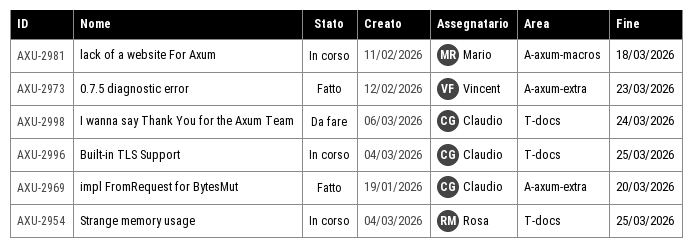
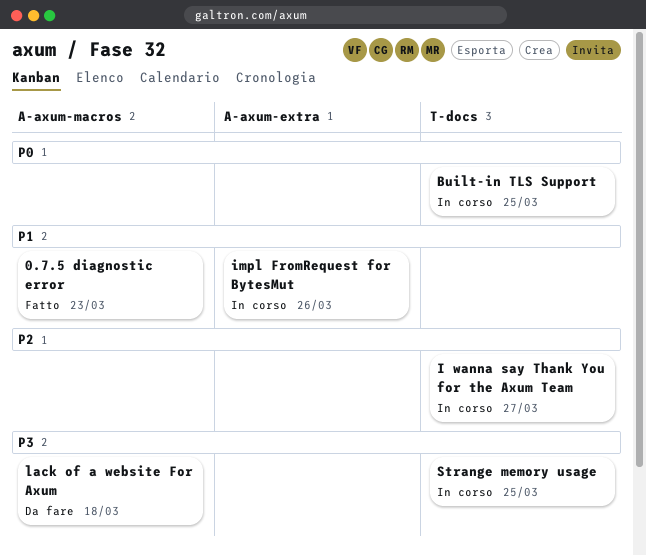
0.7.5 diagnostic error, label: A-axum-extra -> A-axum-macros
I wanna say Thank You for the Axum Team, status: Da fare -> In corso
I wanna say Thank You for the Axum Team, due: Mar 24 -> Mar 27
impl FromRequest for BytesMut, status: Fatto -> In corso
impl FromRequest for BytesMut, due: Mar 20 -> Mar 26
lack of a website For Axum, status: In corso -> Da fare

